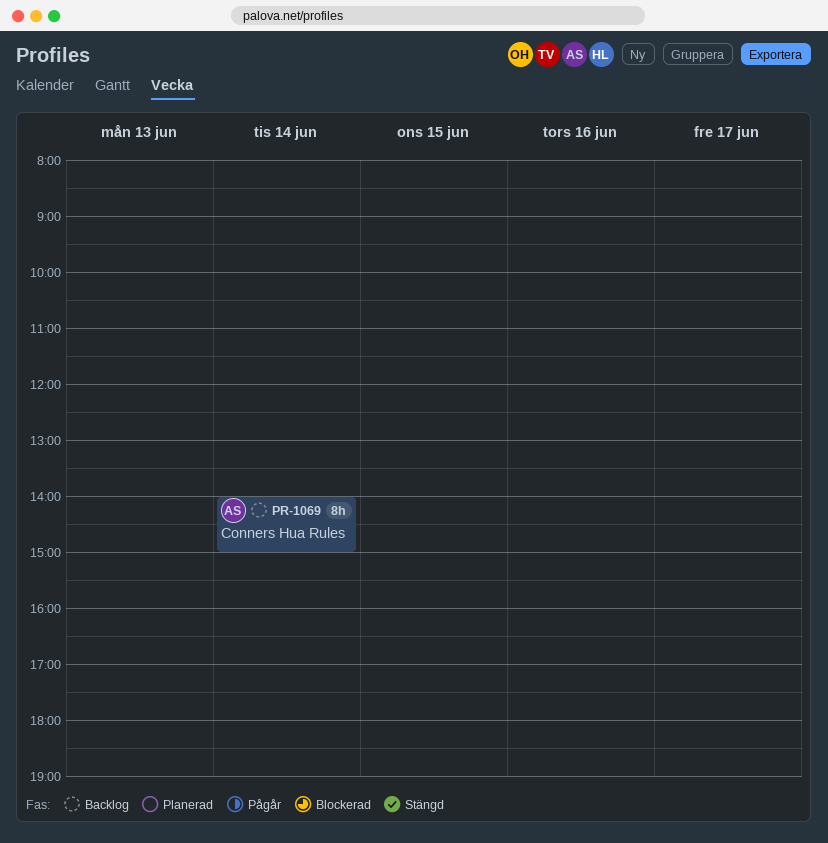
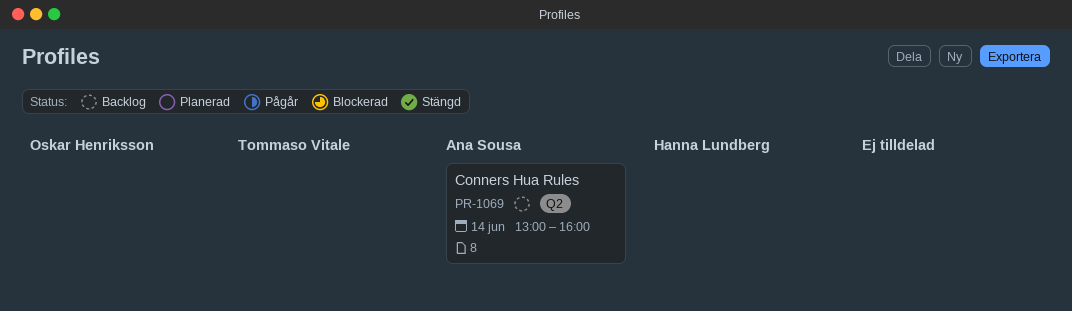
PR-1069, begins: 14:00 -> 13:00
PR-1069, ends: 15:00 -> 16:00

